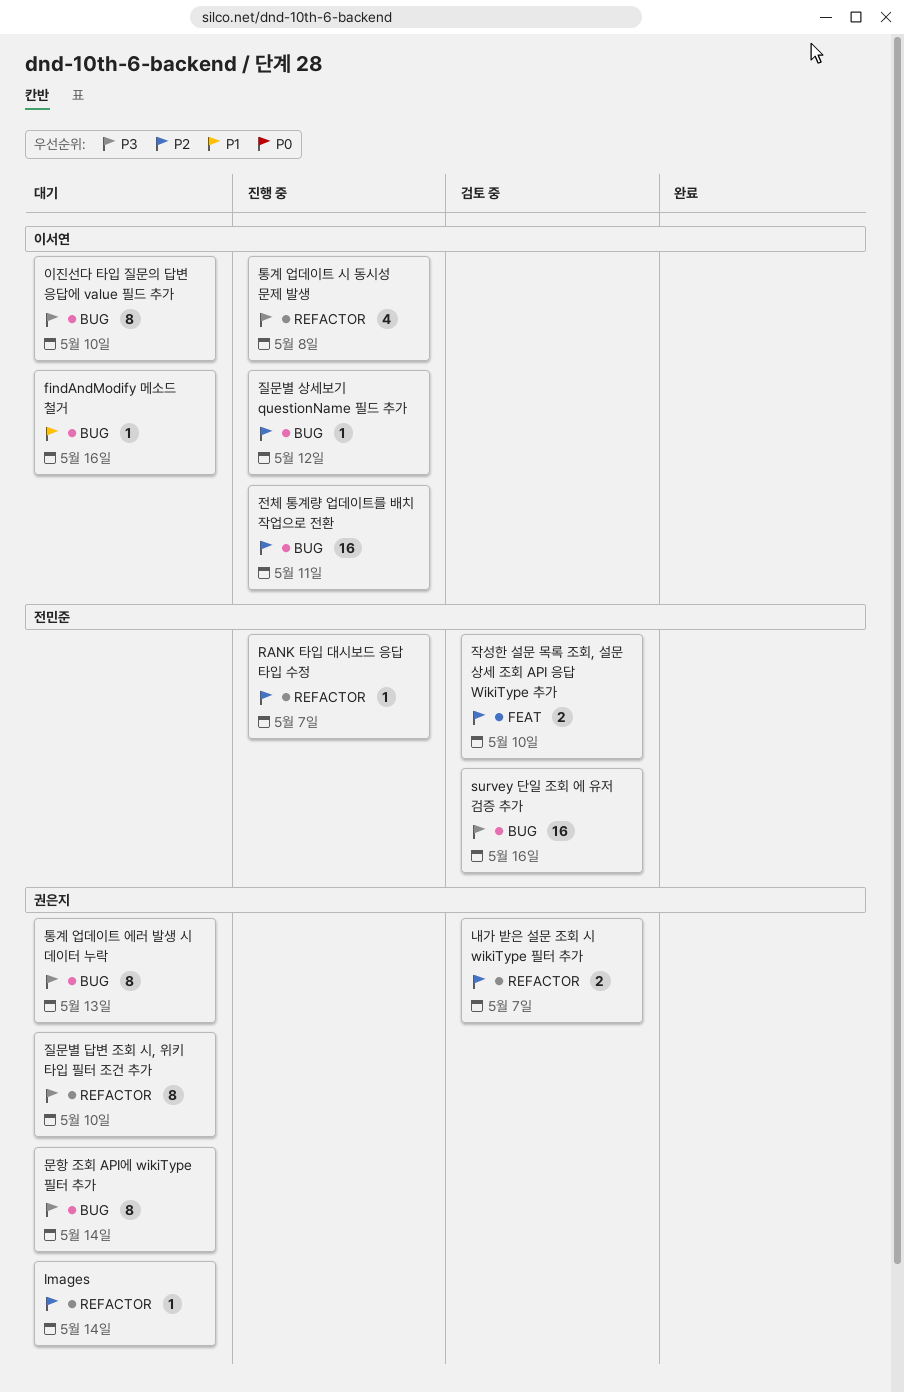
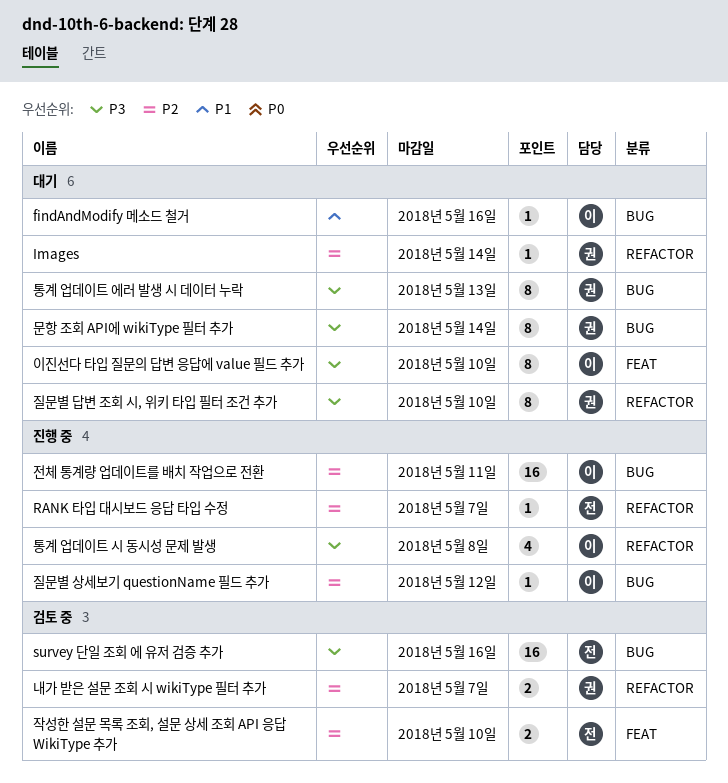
이진선다 타입 질문의 답변 응답에 value 필드 추가, label: BUG -> FEAT

